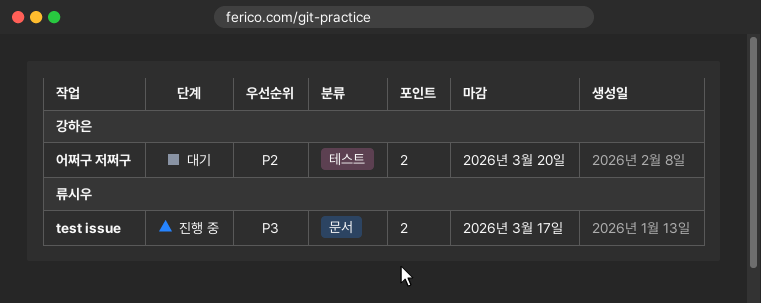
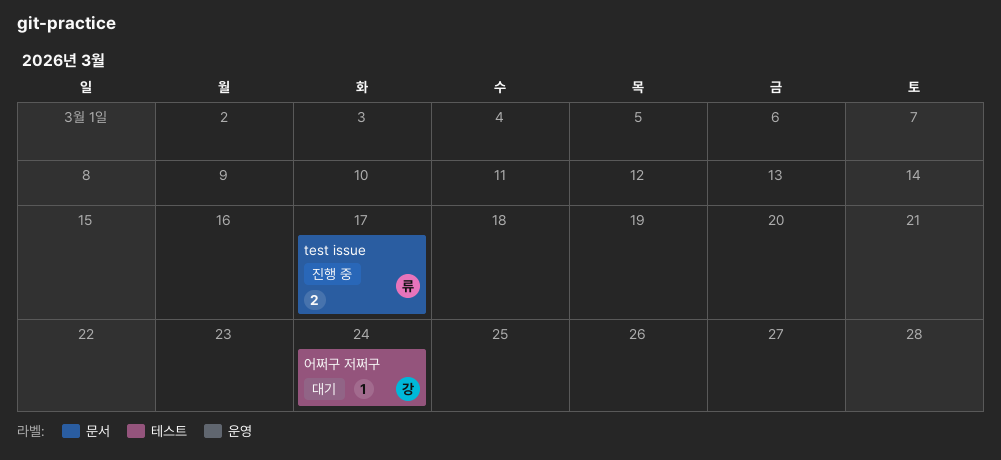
어쩌구 저쩌구, estimate: 2 -> 1
어쩌구 저쩌구, due: Mar 20 -> Mar 24

